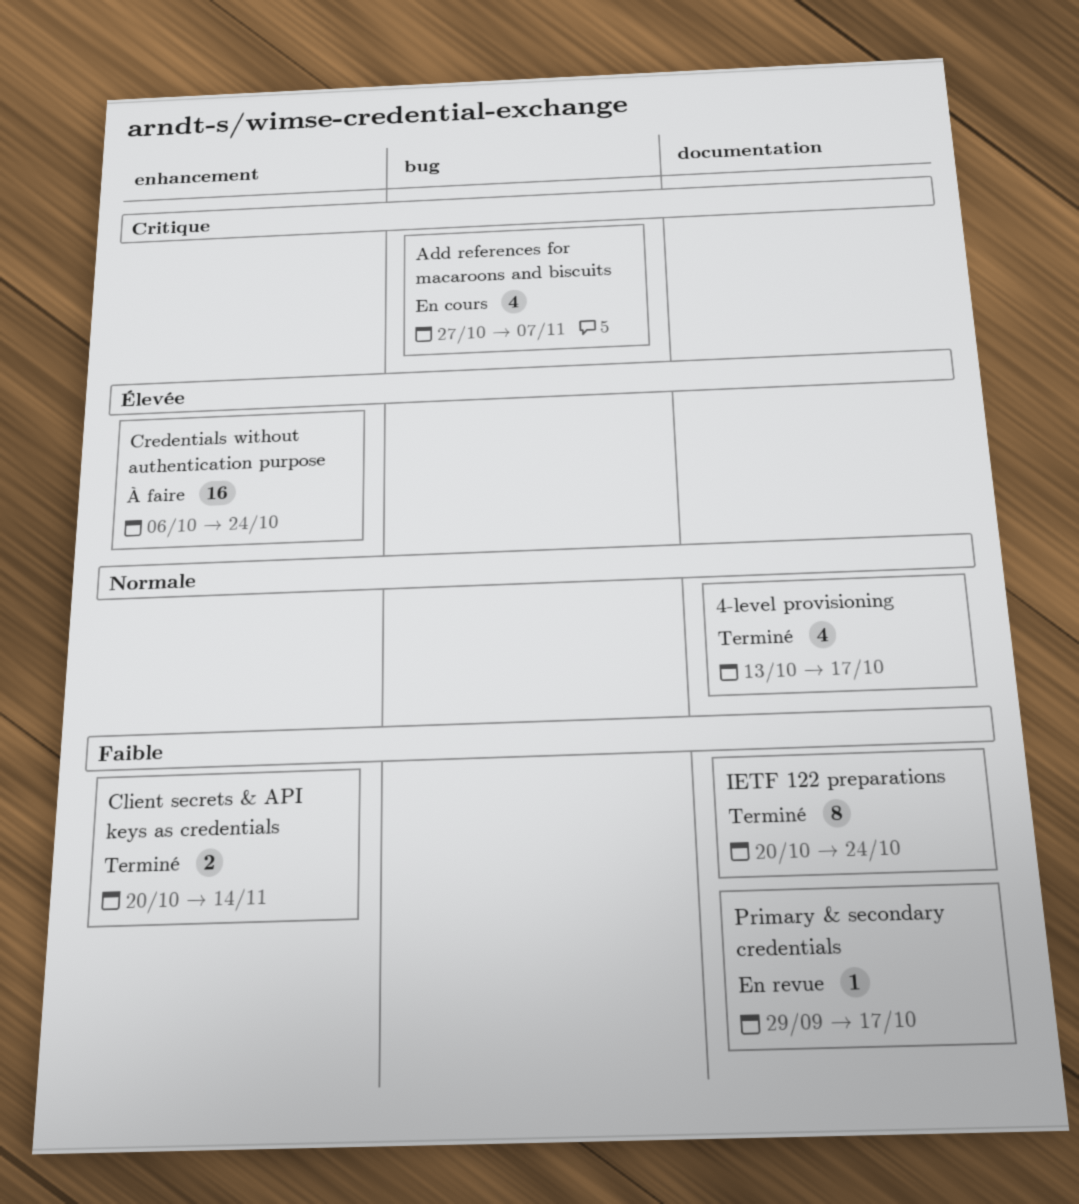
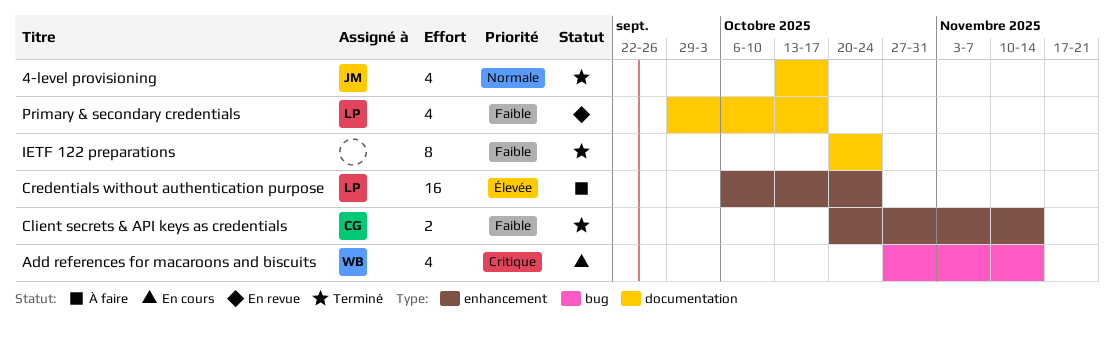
Add references for macaroons and biscuits, due: Nov 7 -> Nov 14
Primary & secondary credentials, estimate: 1 -> 4

